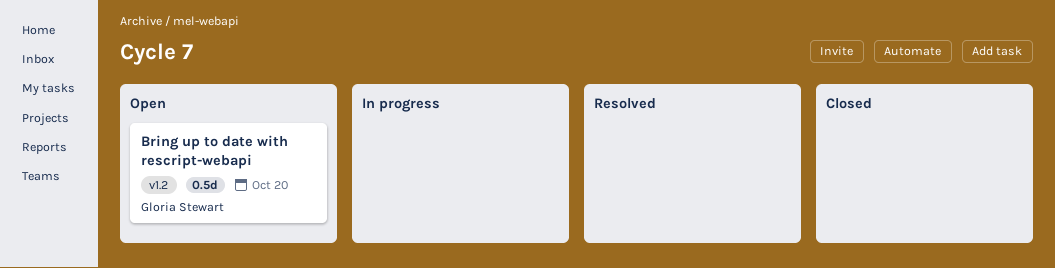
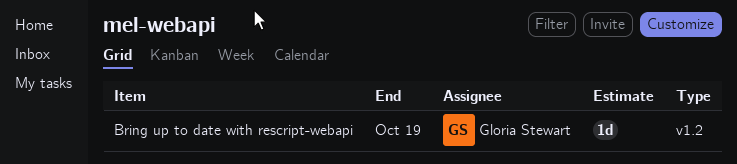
Bring up to date with rescript-webapi, estimate: 0.5d -> 1d
Bring up to date with rescript-webapi, due: Oct 20 -> Oct 19

